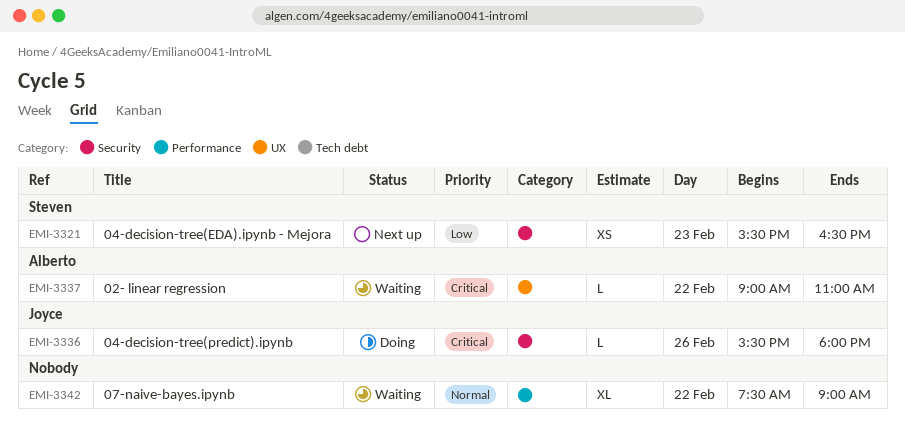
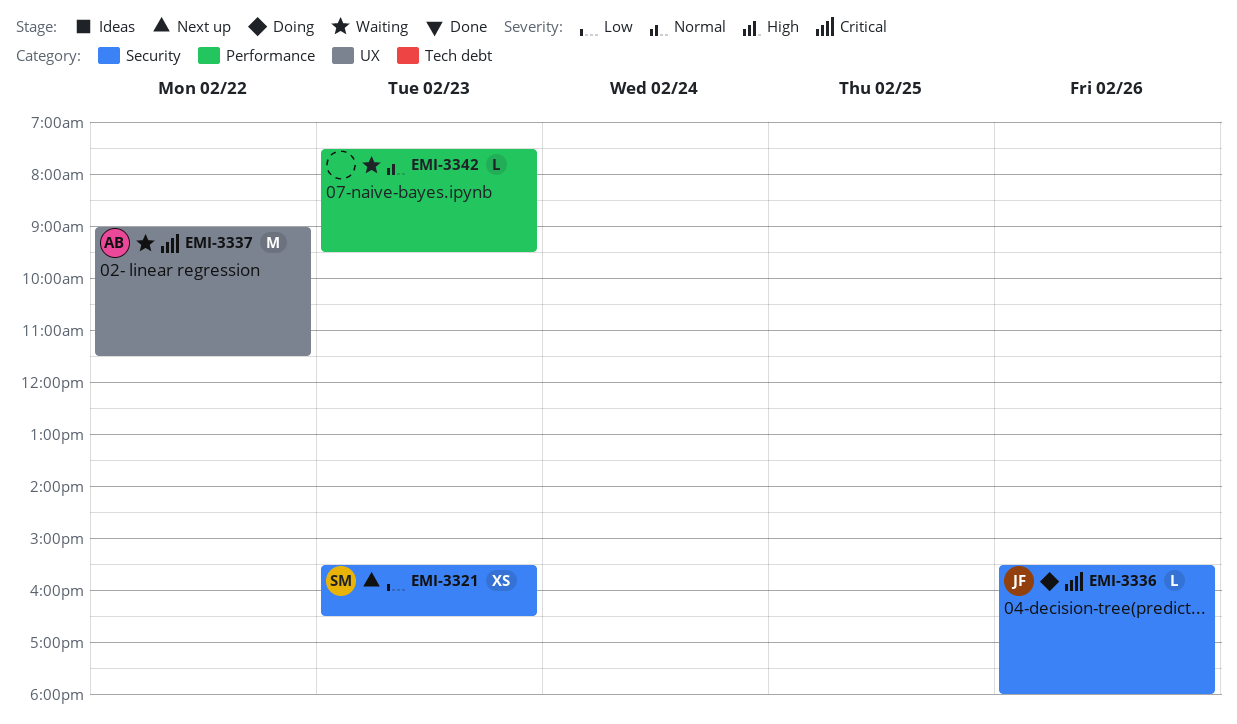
EMI-3337, estimate: L -> M
EMI-3337, ends: 11:00 -> 11:30
EMI-3342, estimate: XL -> L
EMI-3342, day: Feb 22 -> Feb 23
EMI-3342, ends: 09:00 -> 09:30

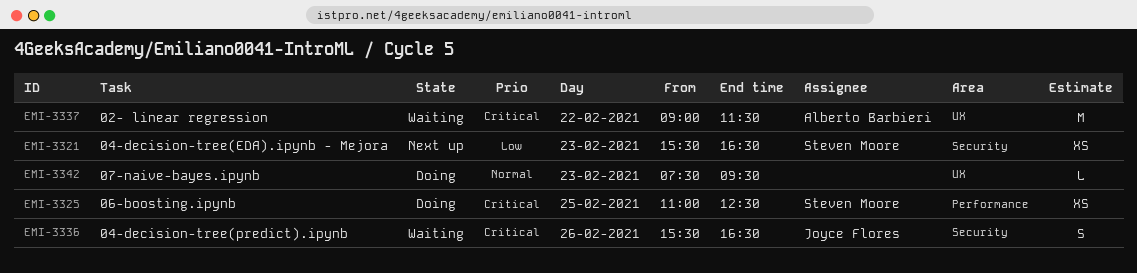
EMI-3325: none -> present
EMI-3336, status: Doing -> Waiting
EMI-3336, estimate: L -> S
EMI-3336, ends: 18:00 -> 16:30
EMI-3342, status: Waiting -> Doing
EMI-3342, label: Performance -> UX

